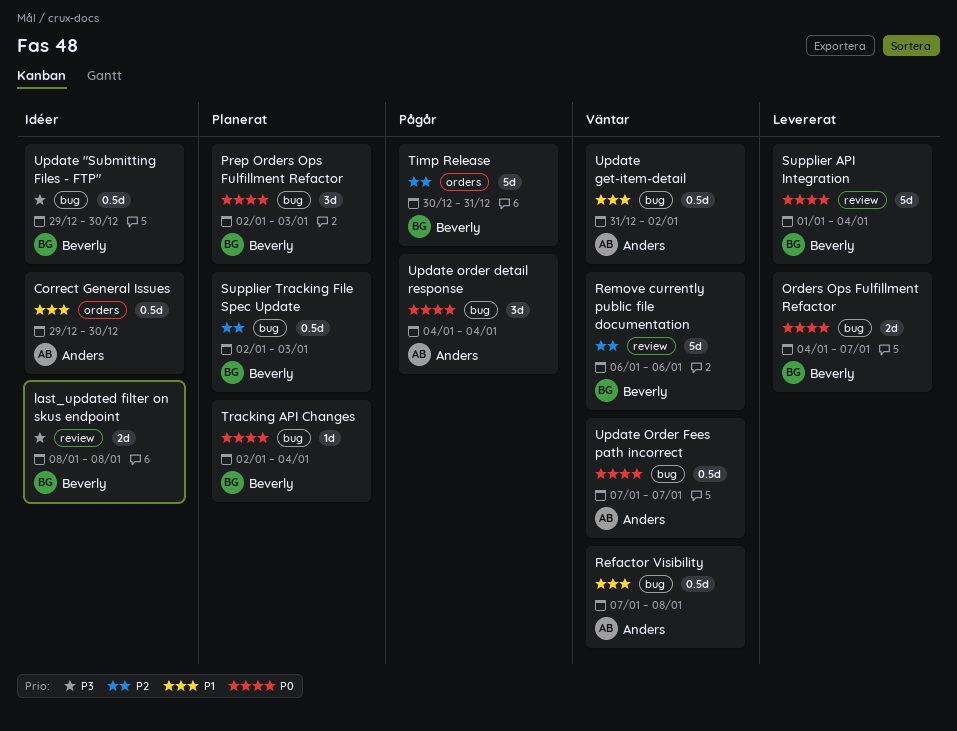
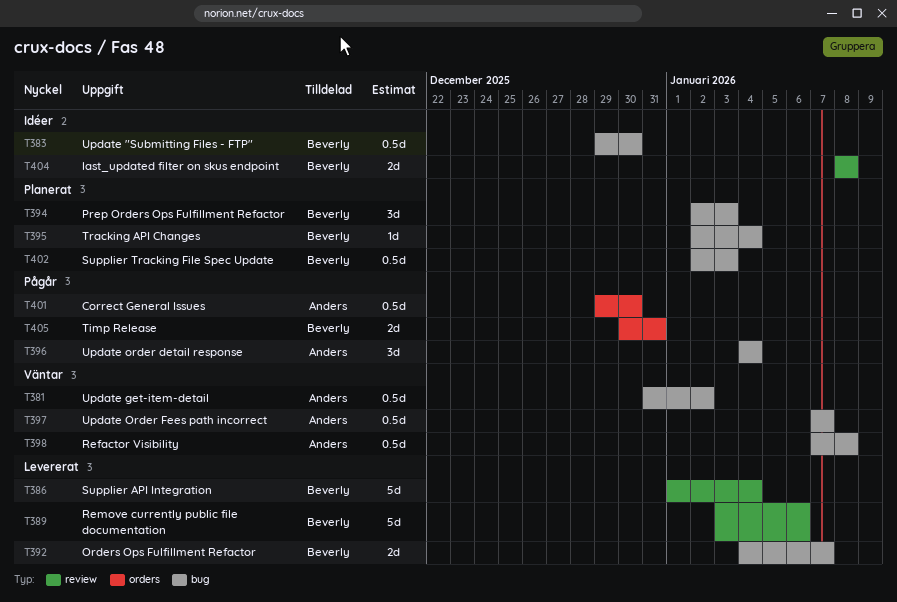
Correct General Issues, status: Idéer -> Pågår
Remove currently public file documentation, status: Väntar -> Levererat
Remove currently public file documentation, start: Jan 6 -> Jan 3
Timp Release, estimate: 5d -> 2d

